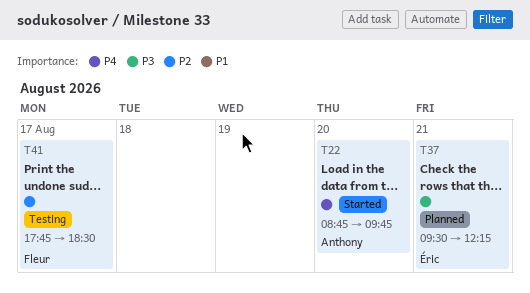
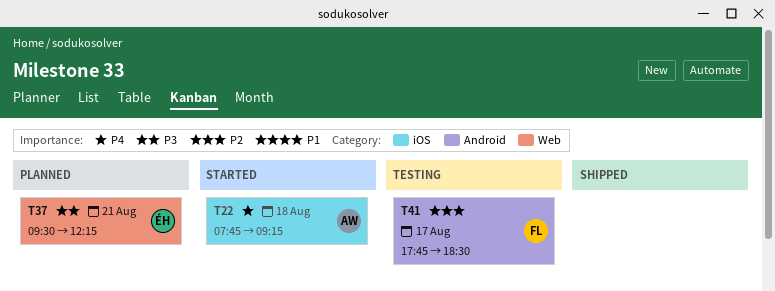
T22, day: Aug 20 -> Aug 18
T22, begins: 08:45 -> 07:45
T22, ends: 09:45 -> 09:15

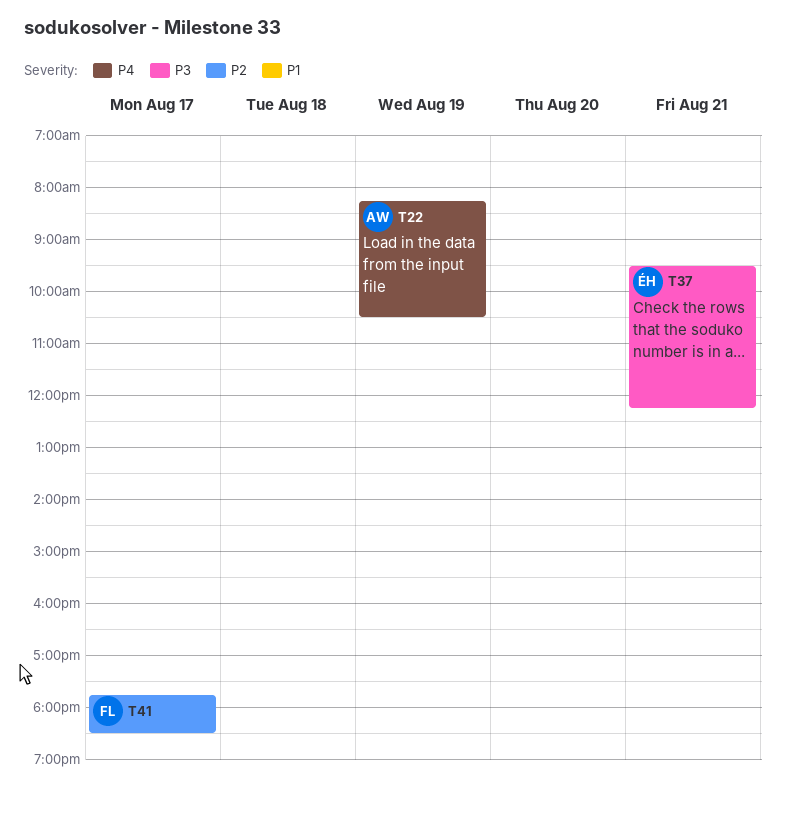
T22, day: Aug 18 -> Aug 19
T22, begins: 07:45 -> 08:15
T22, ends: 09:15 -> 10:30

